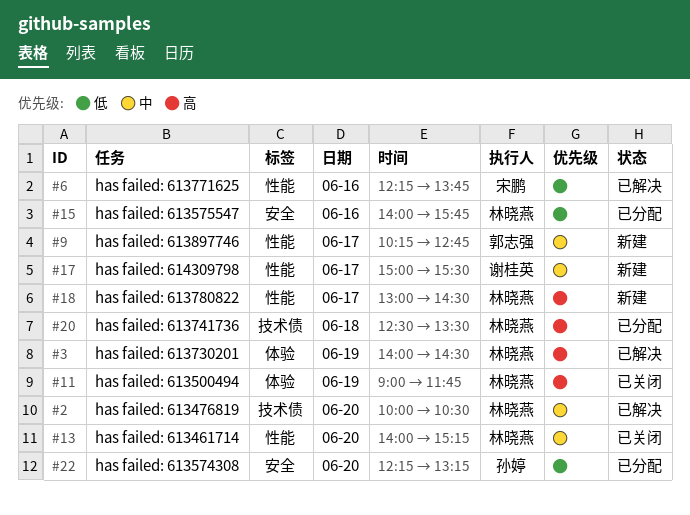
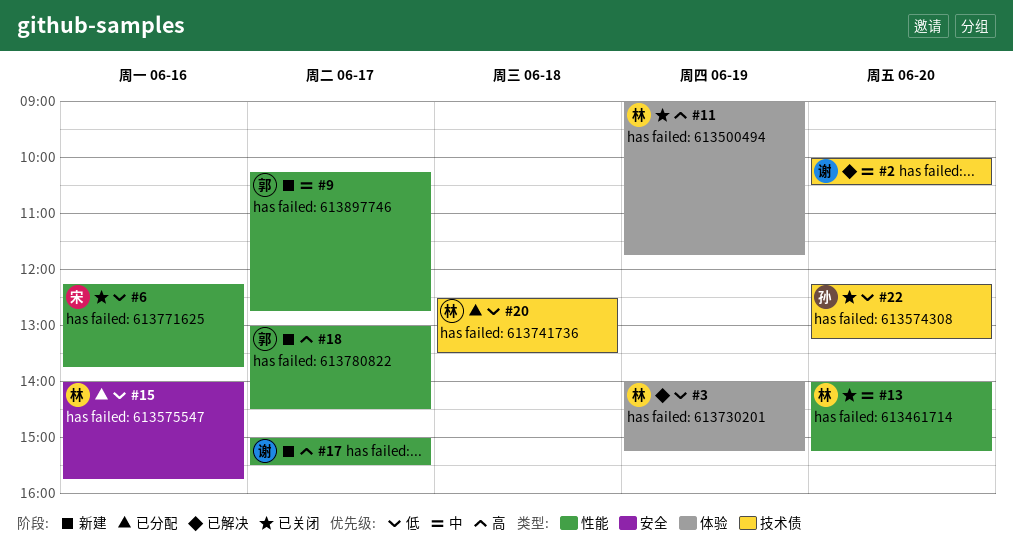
#2, owner: 林晓燕 -> 谢桂英
#3, priority: 高 -> 低
#3, ends: 14:30 -> 15:15
#6, status: 已解决 -> 已关闭
#17, priority: 中 -> 高
#18, owner: 林晓燕 -> 郭志强
#20, priority: 高 -> 低
#22, status: 已分配 -> 已关闭
#22, label: 安全 -> 技术债

